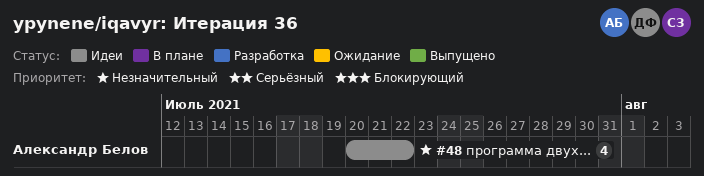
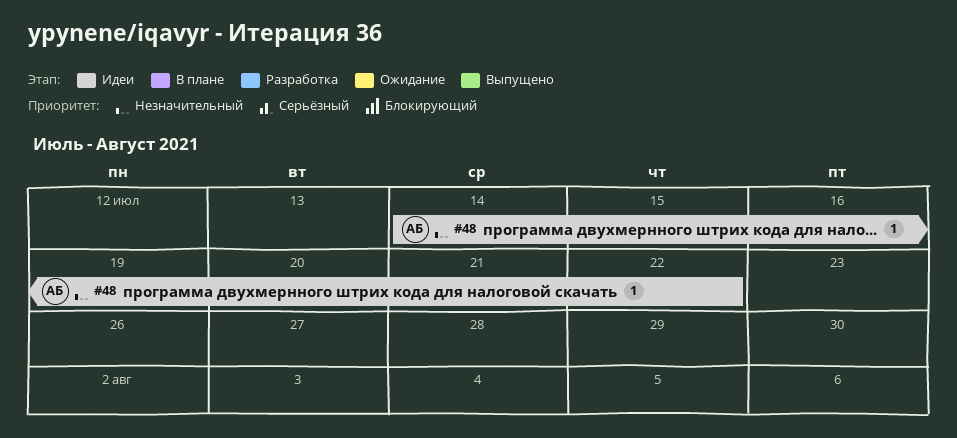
#48, estimate: 4 -> 1
#48, start: Jul 20 -> Jul 14

